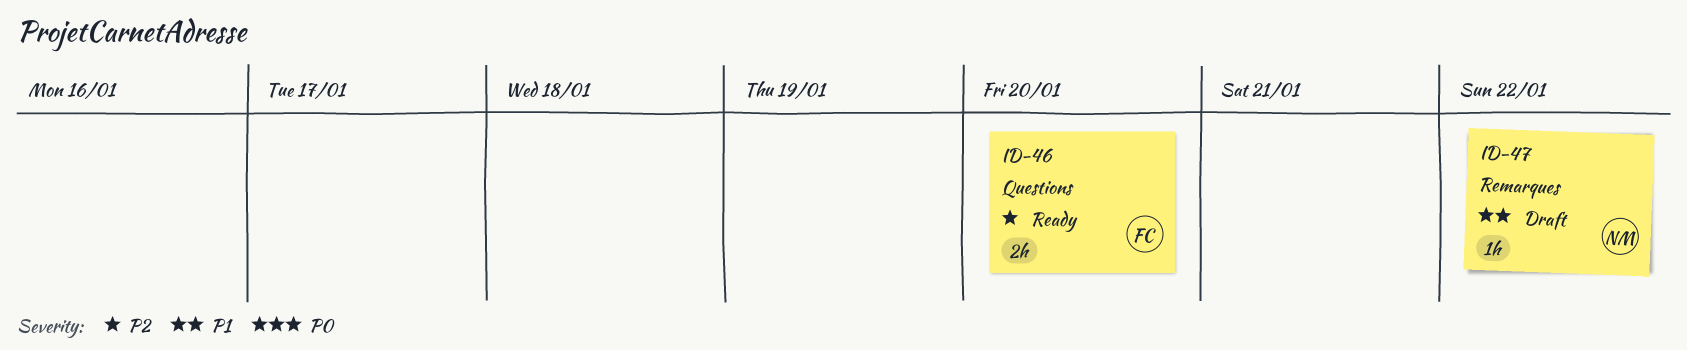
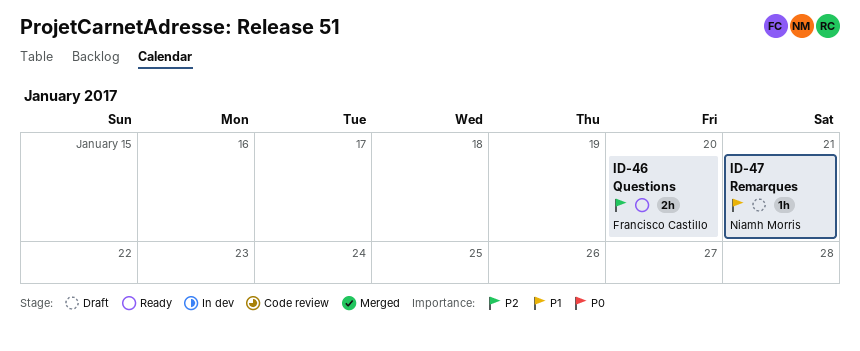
ID-47, due: Jan 22 -> Jan 21

